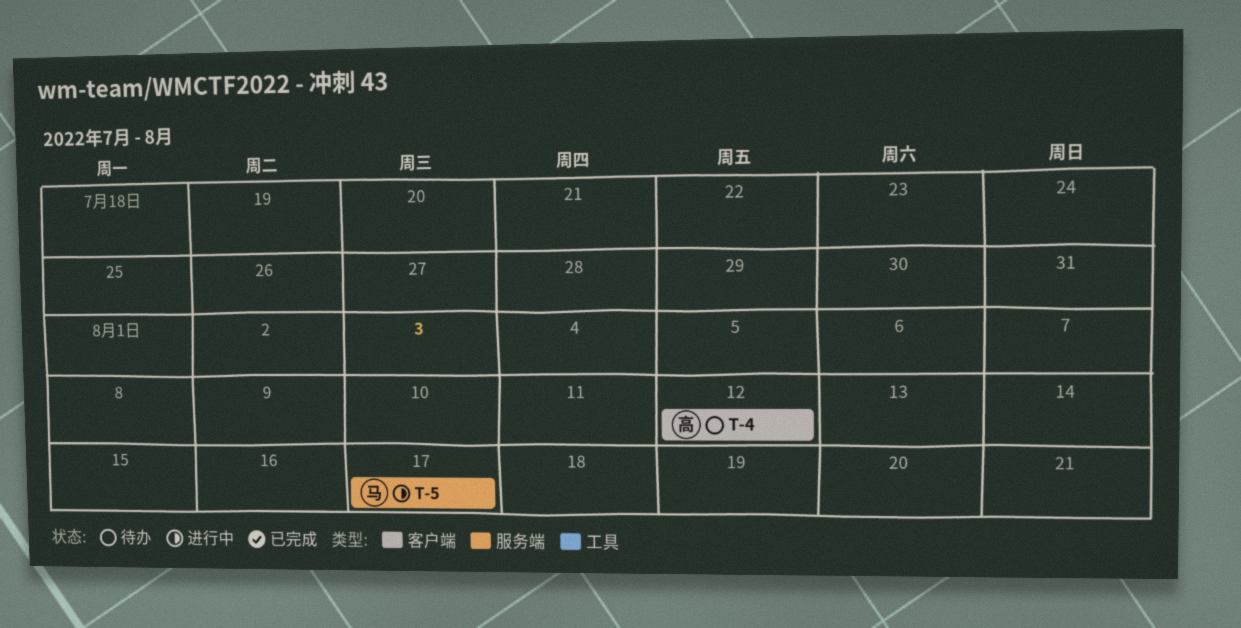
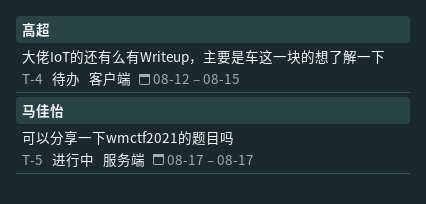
T-4, due: Aug 12 -> Aug 15

